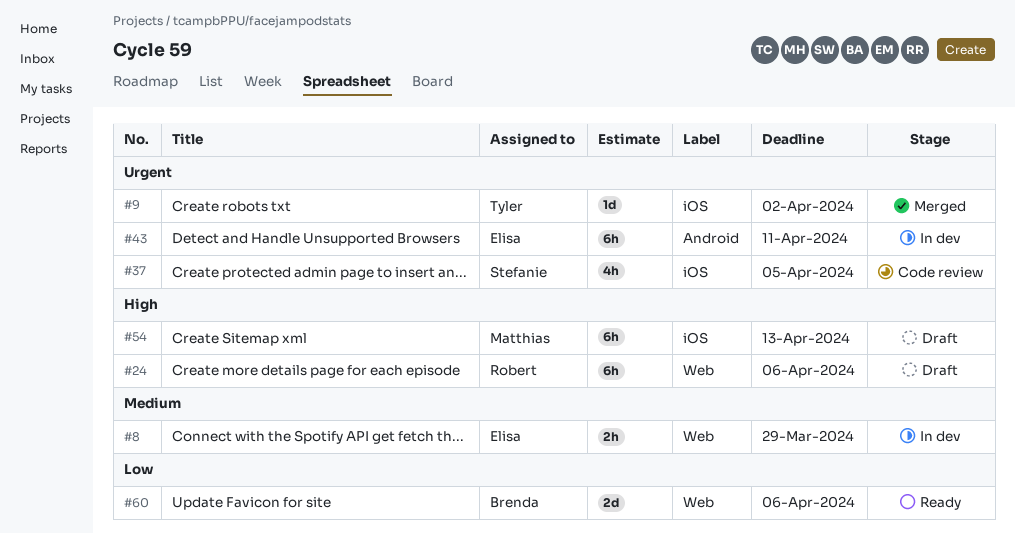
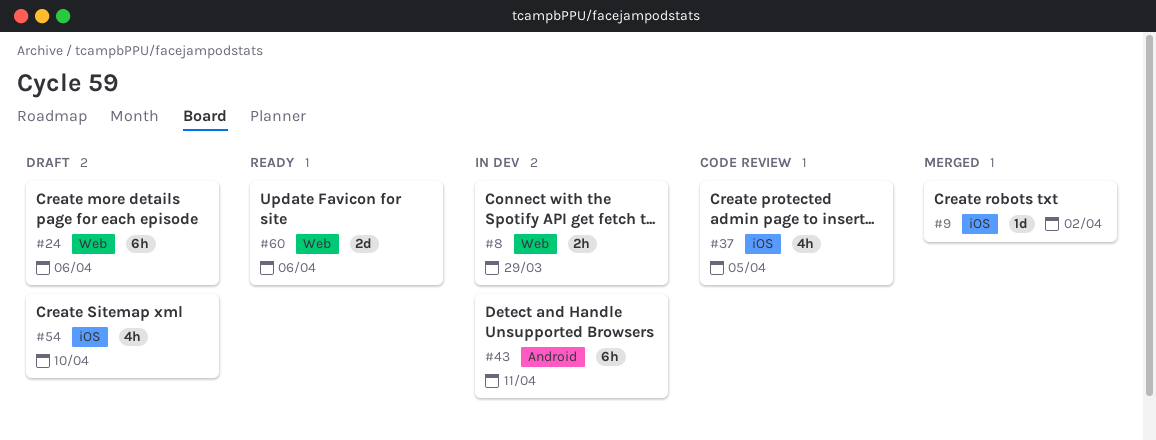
#54, estimate: 6h -> 4h
#54, due: Apr 13 -> Apr 10

